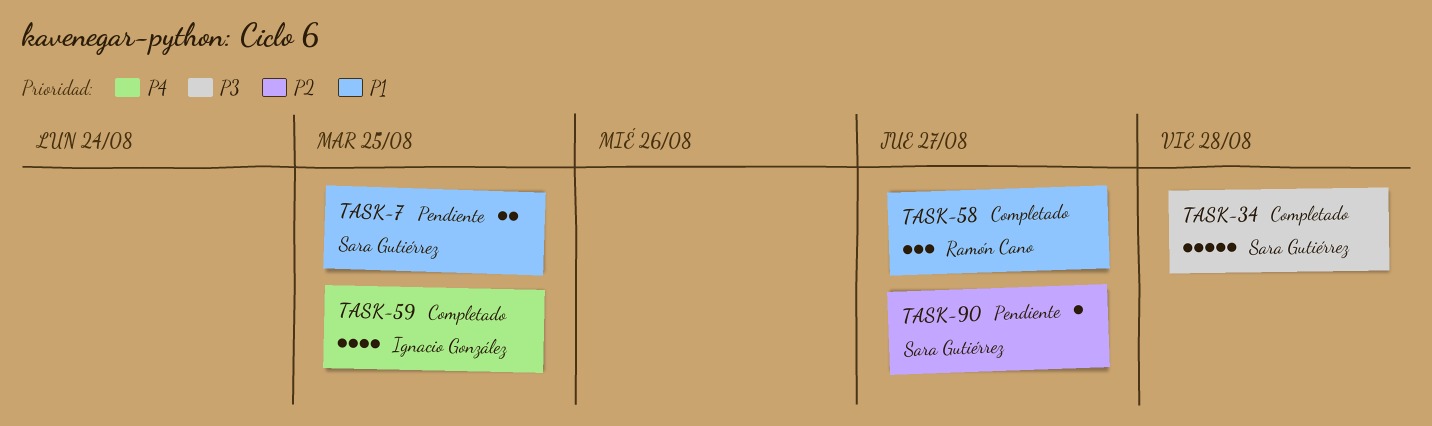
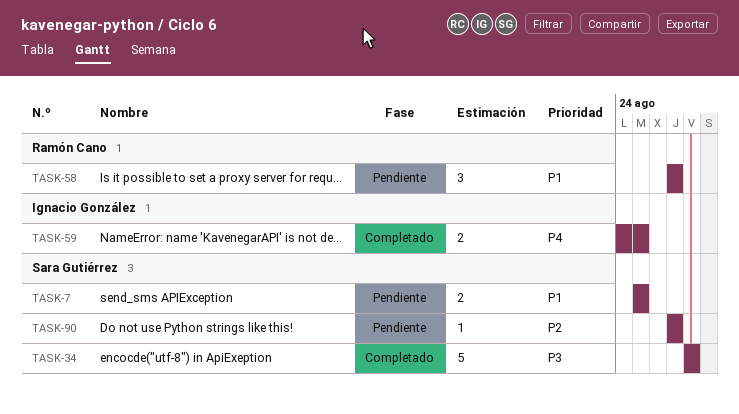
TASK-58, status: Completado -> Pendiente
TASK-59, estimate: 4 -> 2

